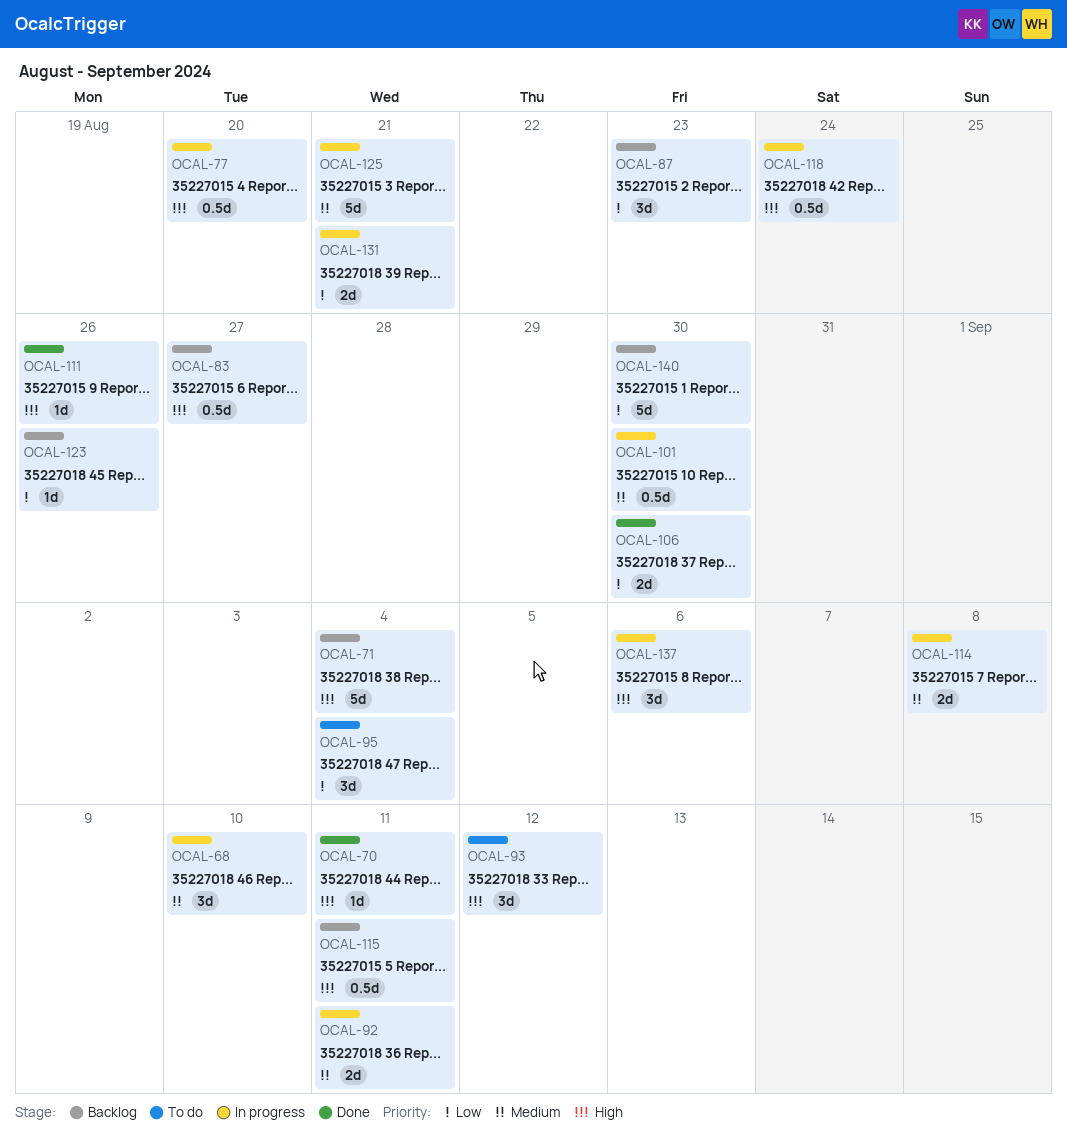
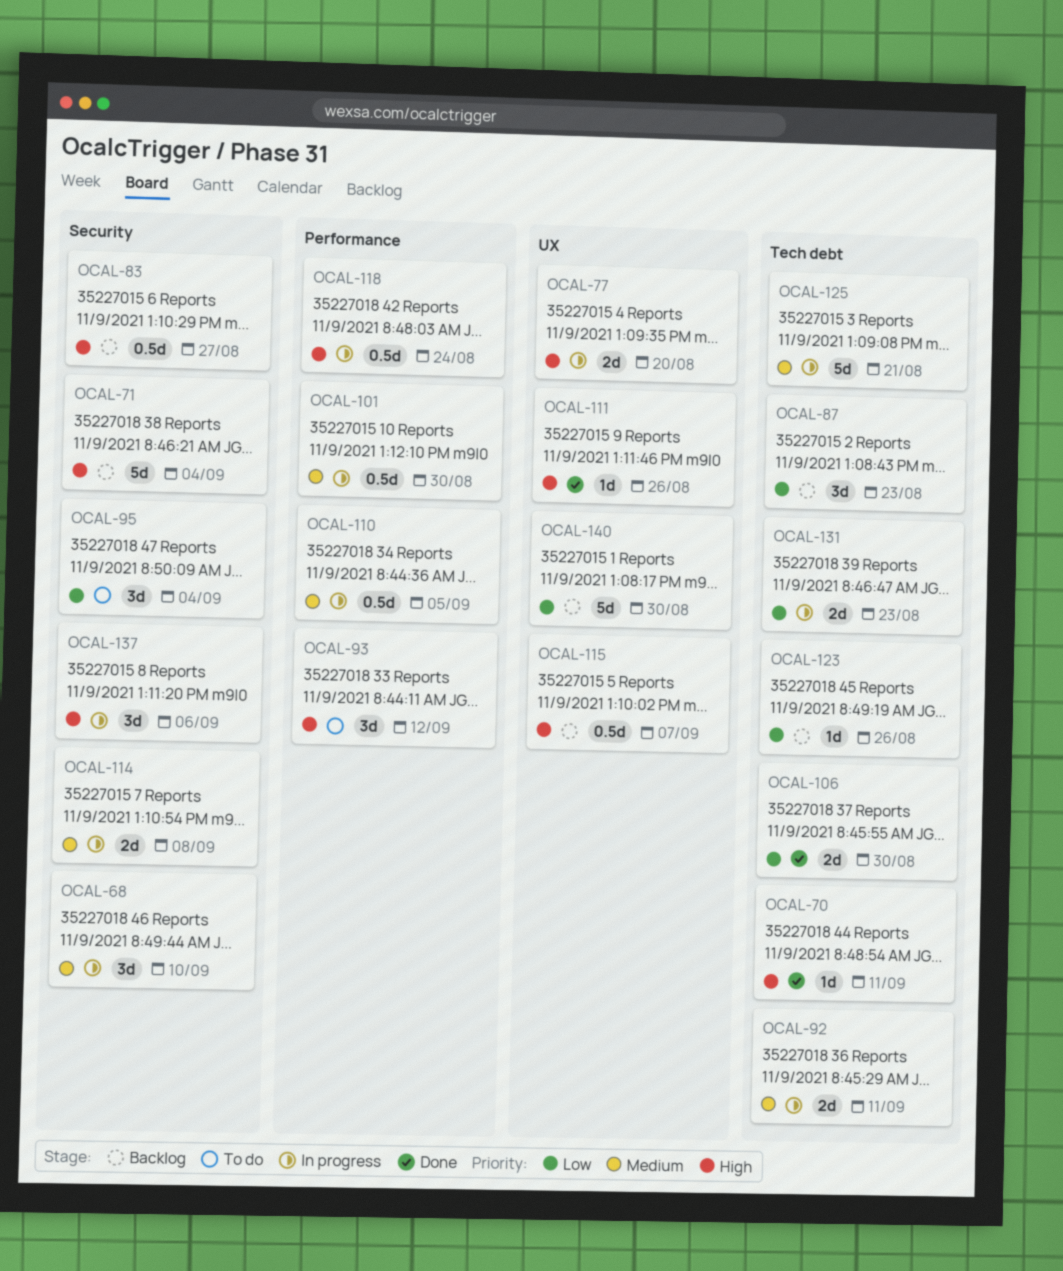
OCAL-77, estimate: 0.5d -> 2d
OCAL-110: none -> present
OCAL-115, due: Sep 11 -> Sep 7
OCAL-131, due: Aug 21 -> Aug 23

